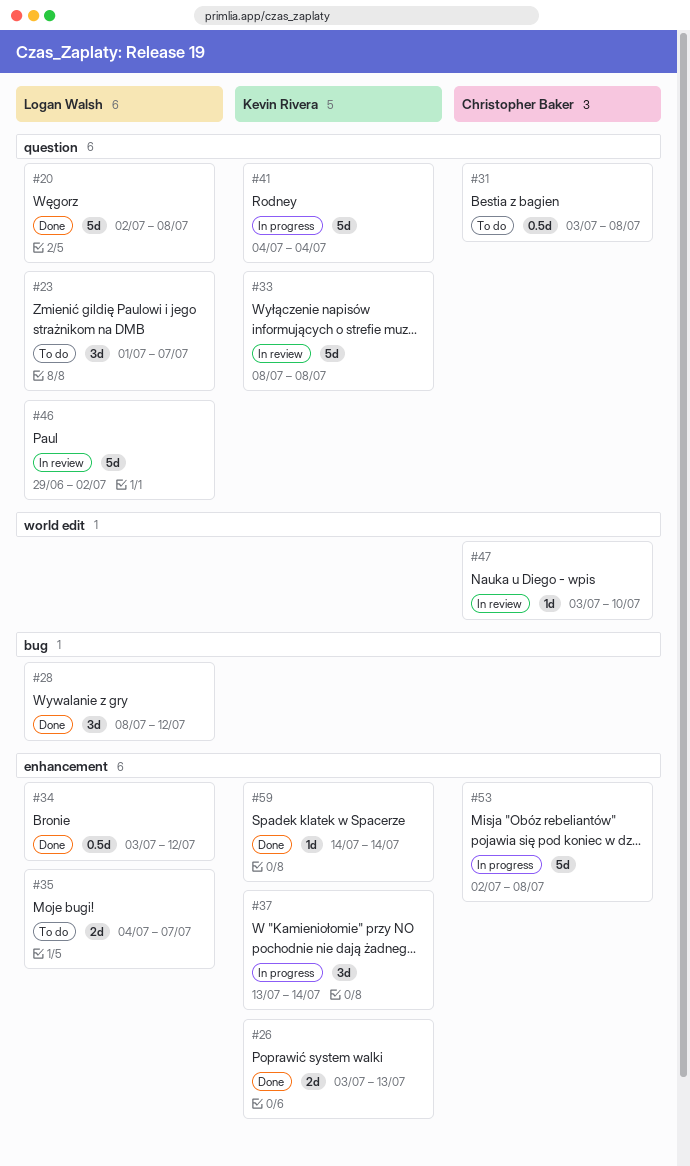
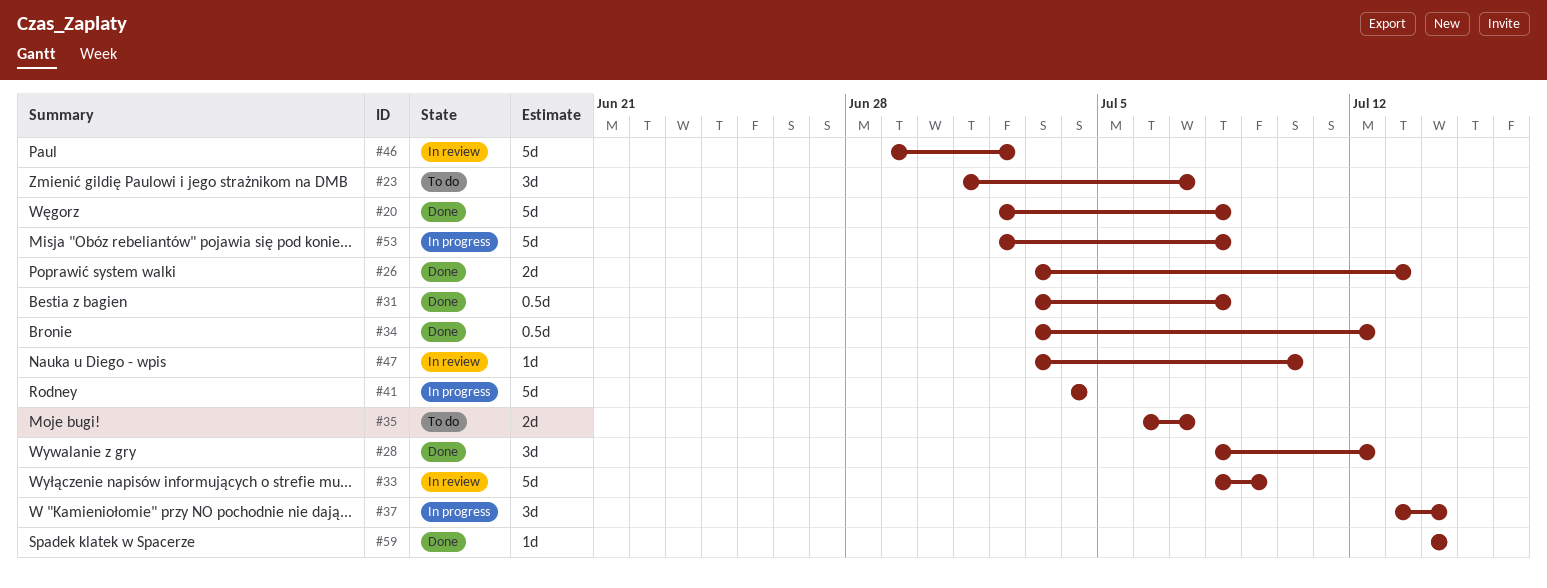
#31, status: To do -> Done
#33, due: Jul 8 -> Jul 9
#35, start: Jul 4 -> Jul 6

